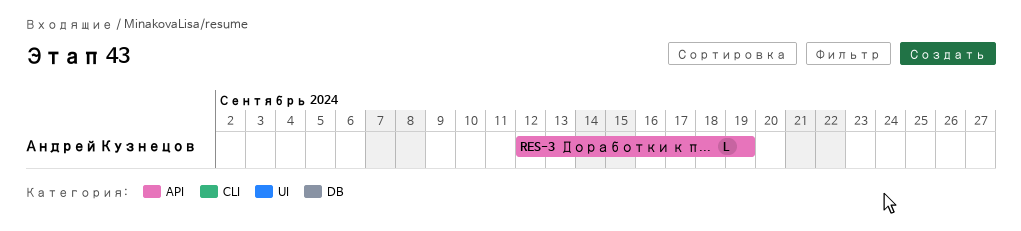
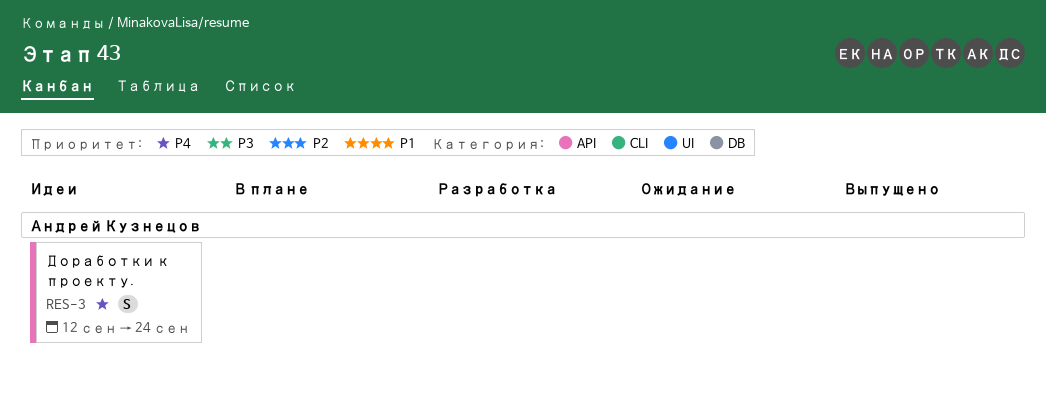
RES-3, estimate: L -> S
RES-3, due: Sep 19 -> Sep 24

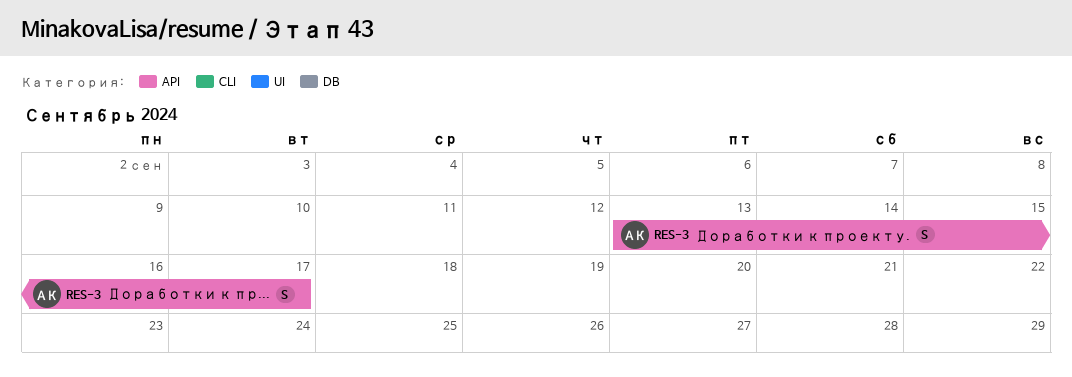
RES-3, start: Sep 12 -> Sep 13
RES-3, due: Sep 24 -> Sep 17

